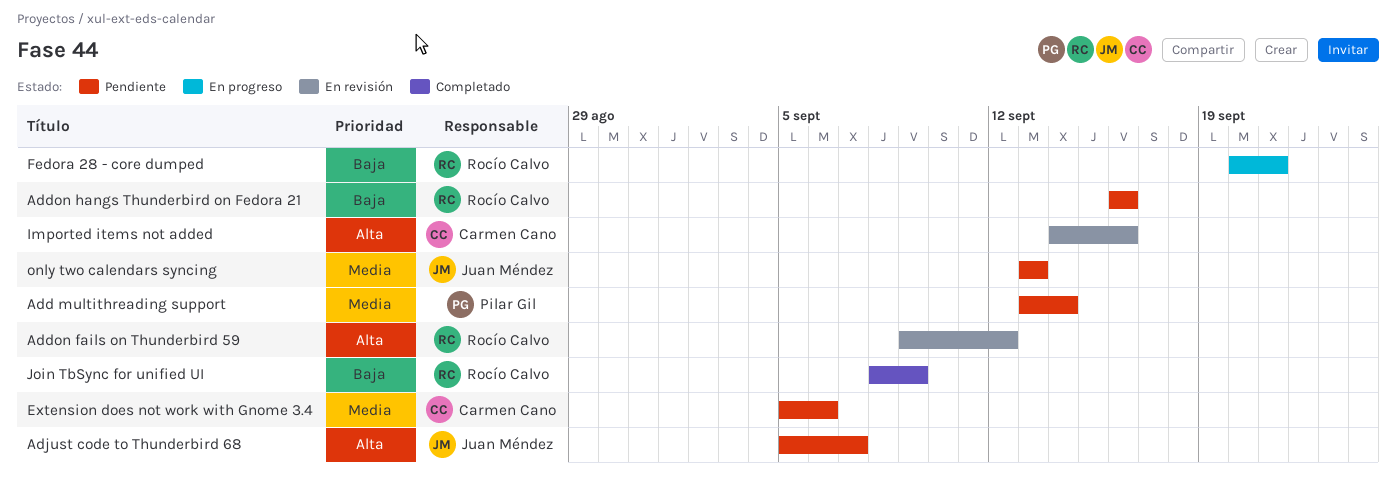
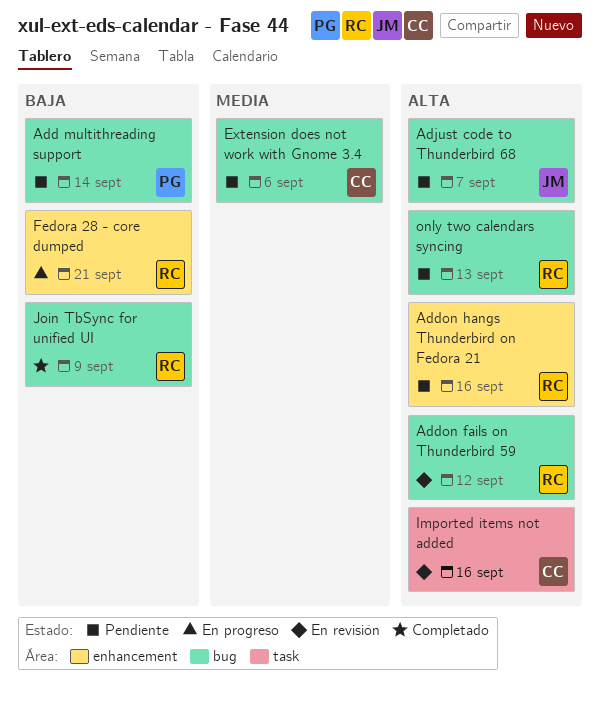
Add multithreading support, priority: Media -> Baja
Addon hangs Thunderbird on Fedora 21, priority: Baja -> Alta
only two calendars syncing, owner: Juan Méndez -> Rocío Calvo
only two calendars syncing, priority: Media -> Alta

